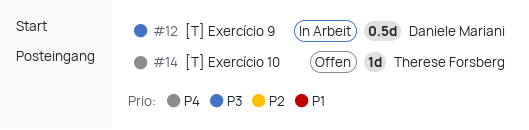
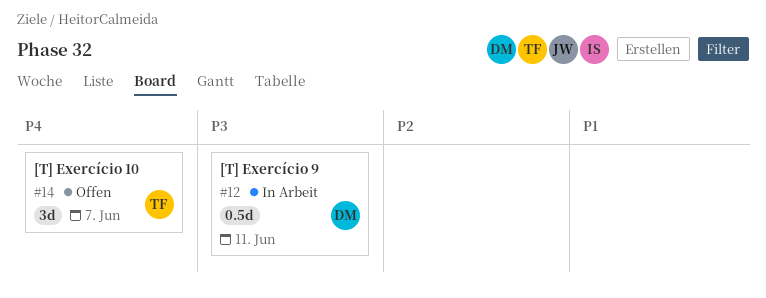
#14, estimate: 1d -> 3d

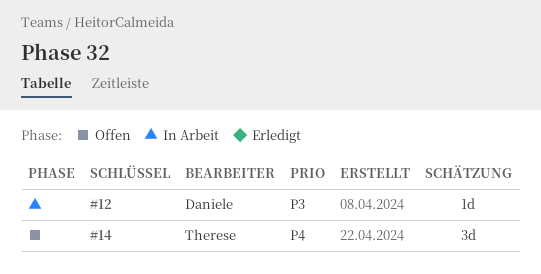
#12, estimate: 0.5d -> 1d

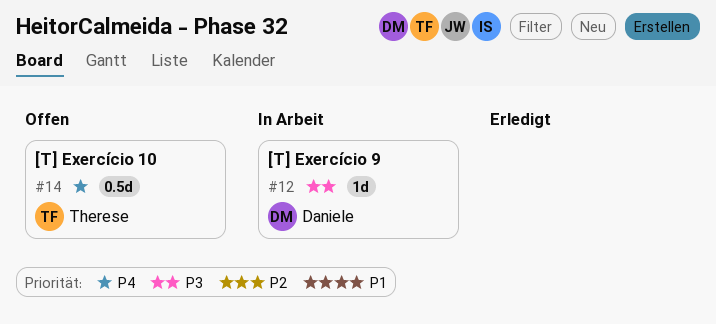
#14, estimate: 3d -> 0.5d

